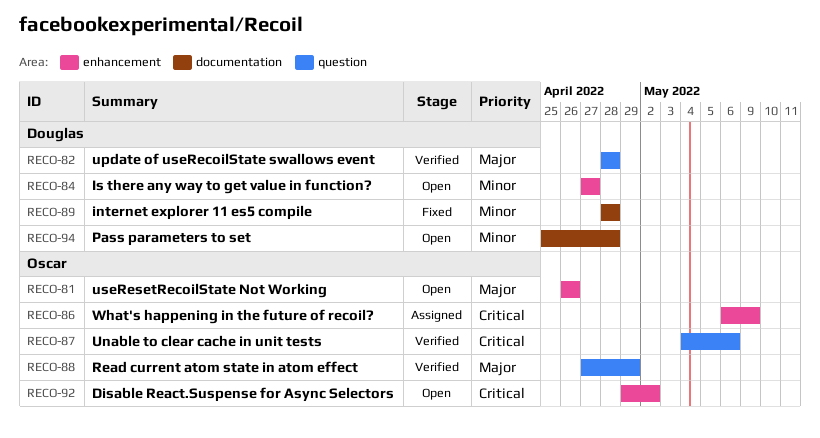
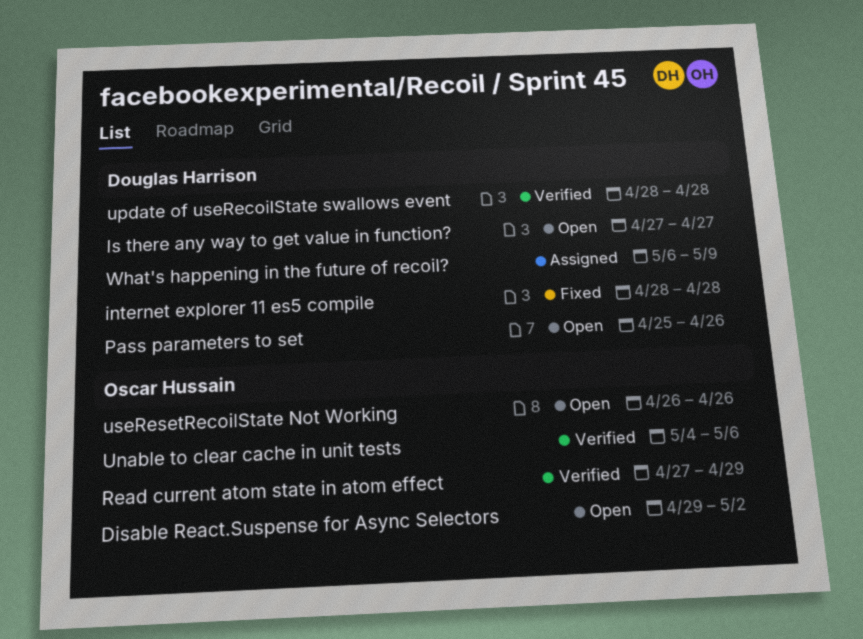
Pass parameters to set, due: Apr 28 -> Apr 26
What's happening in the future of recoil?, owner: Oscar Hussain -> Douglas Harrison

